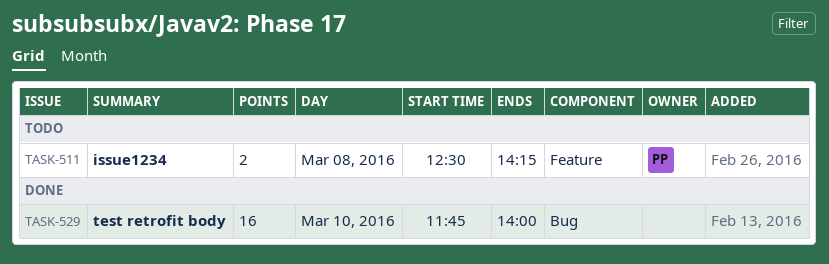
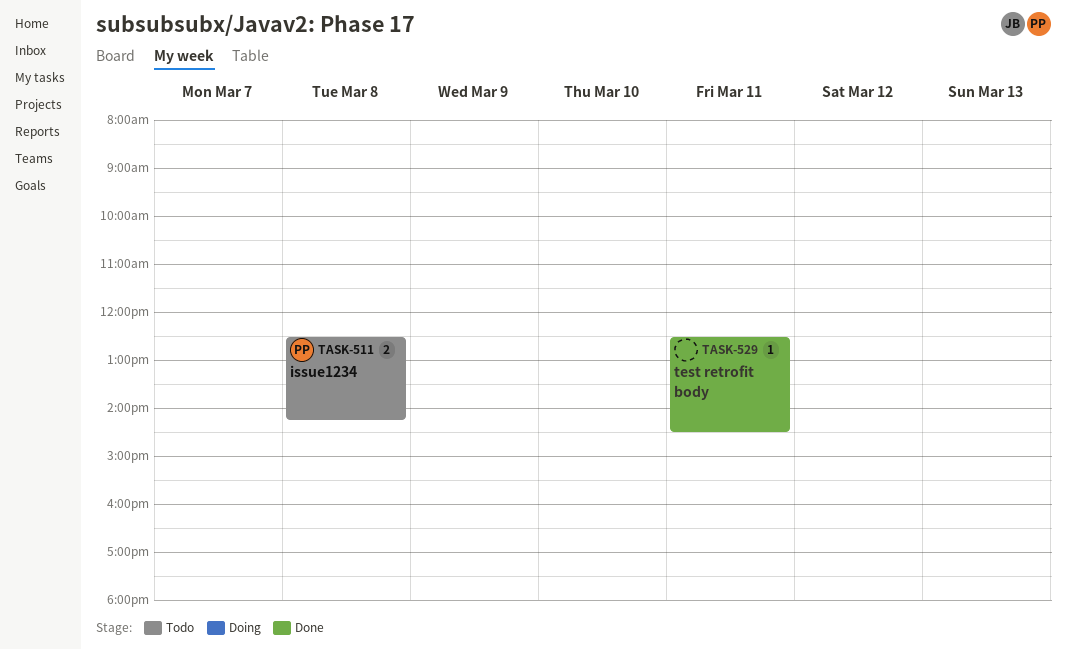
TASK-529, estimate: 16 -> 1
TASK-529, day: Mar 10 -> Mar 11
TASK-529, begins: 11:45 -> 12:30
TASK-529, ends: 14:00 -> 14:30

